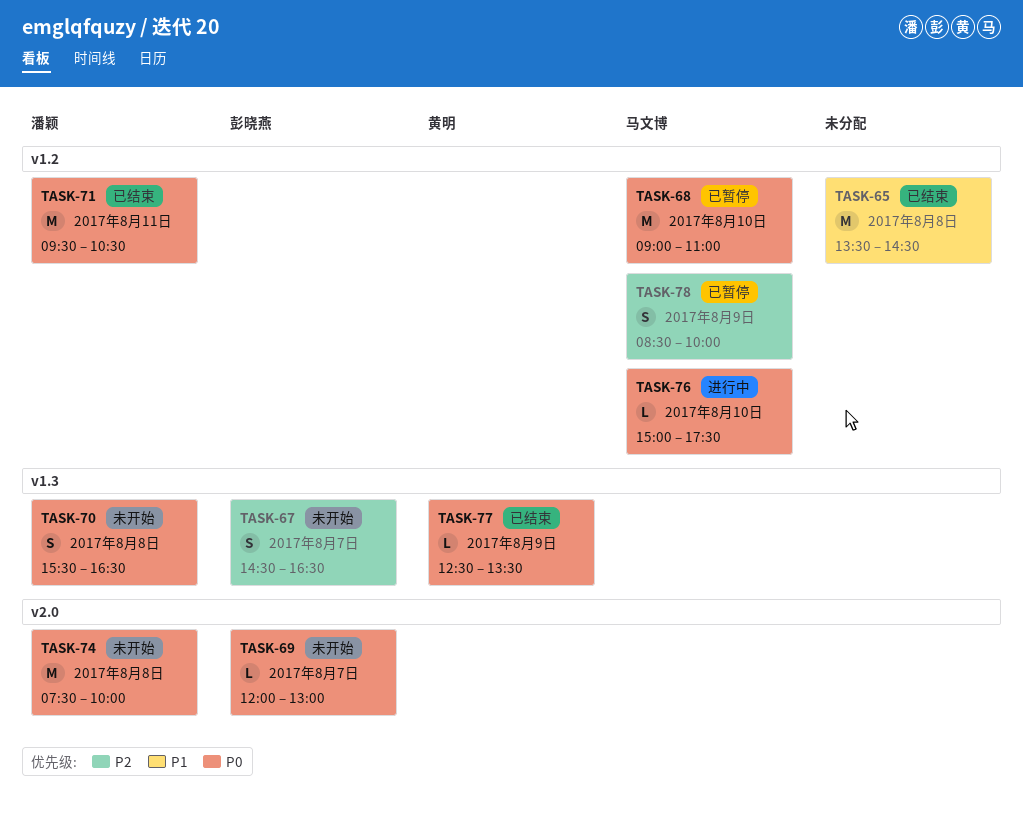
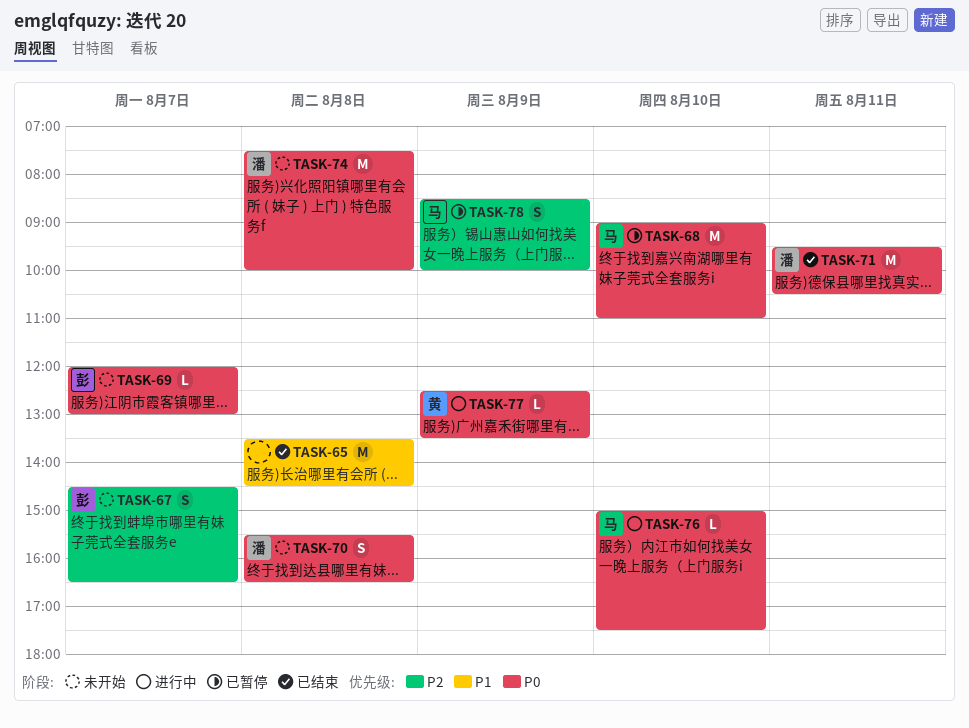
TASK-77, status: 已结束 -> 进行中

